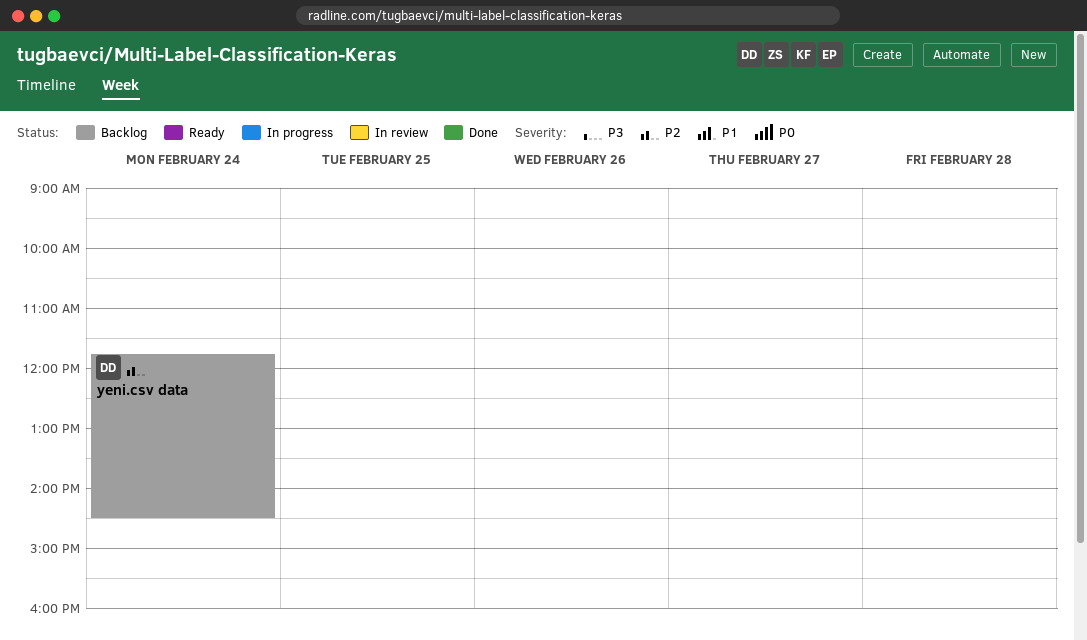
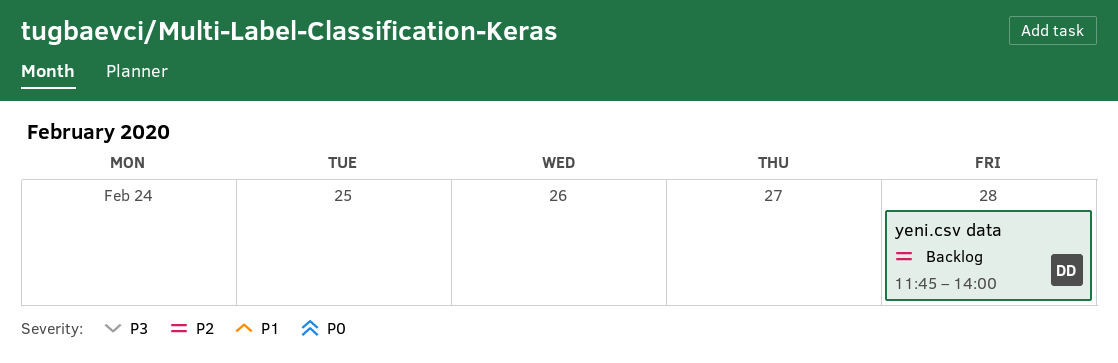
yeni.csv data, day: Feb 24 -> Feb 28
yeni.csv data, ends: 14:30 -> 14:00

